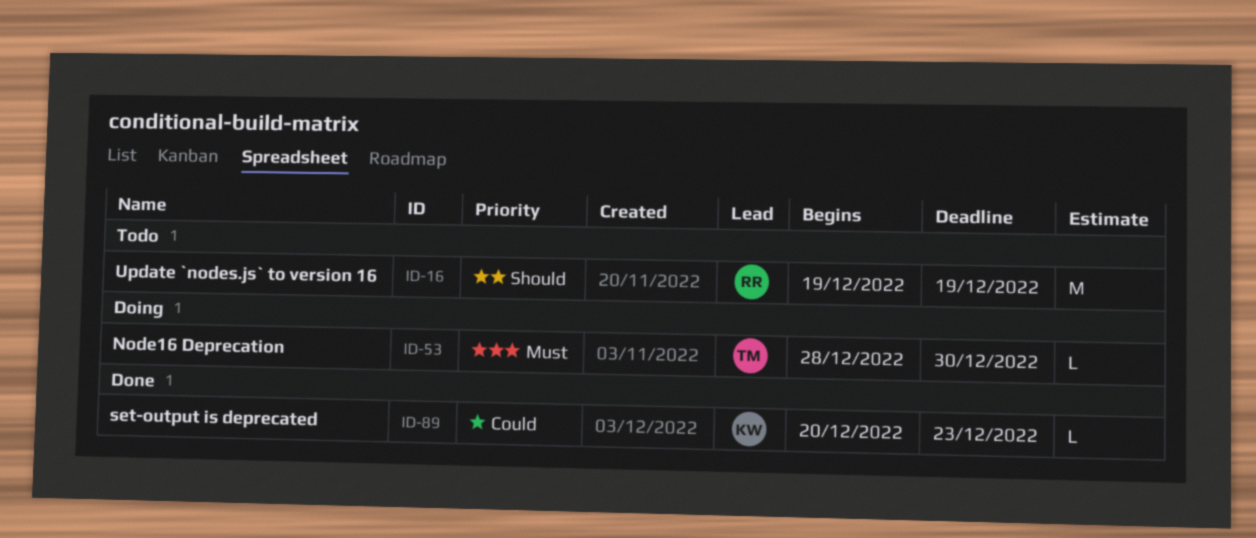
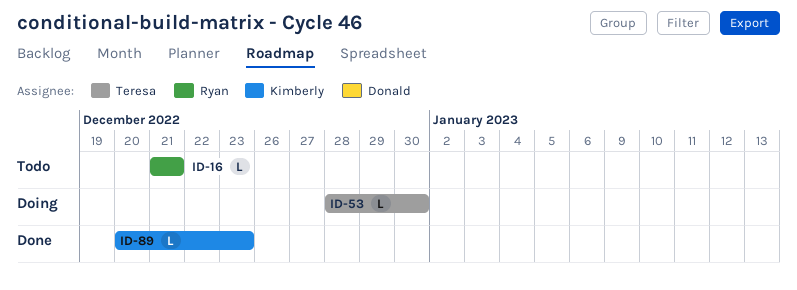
ID-16, estimate: M -> L
ID-16, start: Dec 19 -> Dec 21
ID-16, due: Dec 19 -> Dec 21

